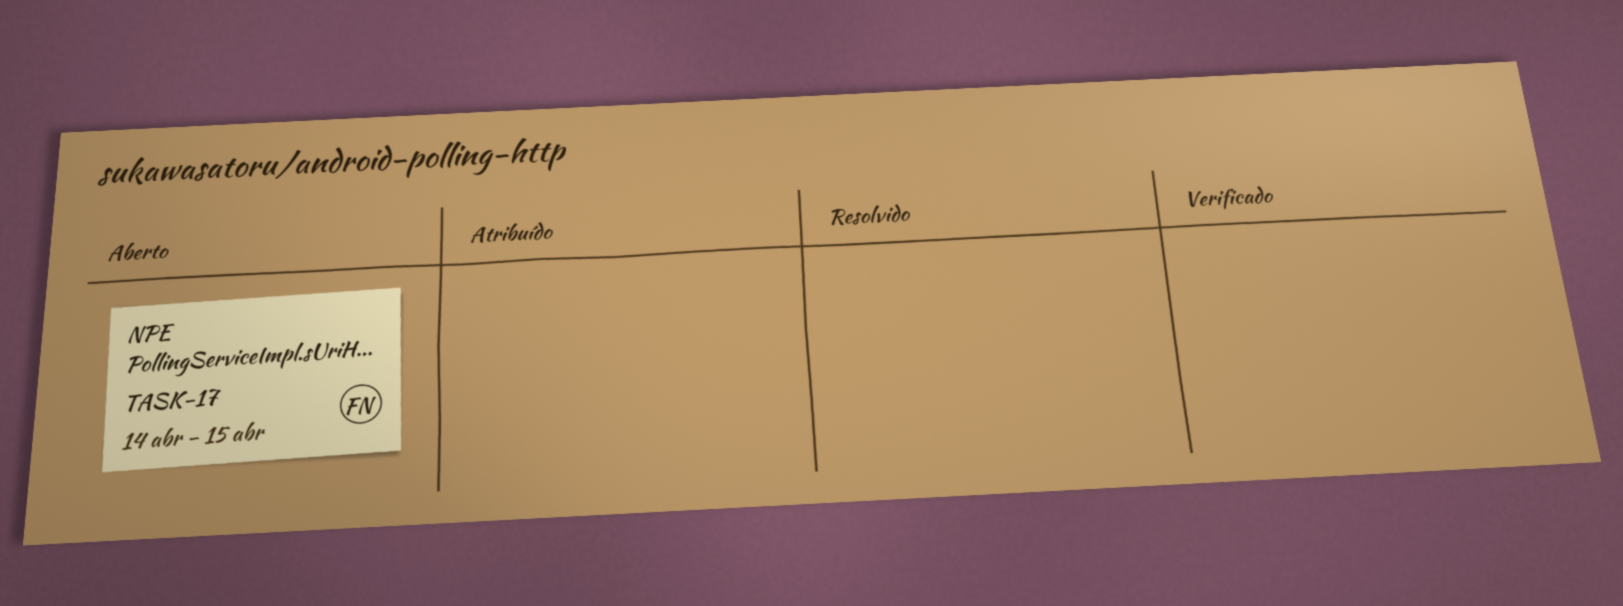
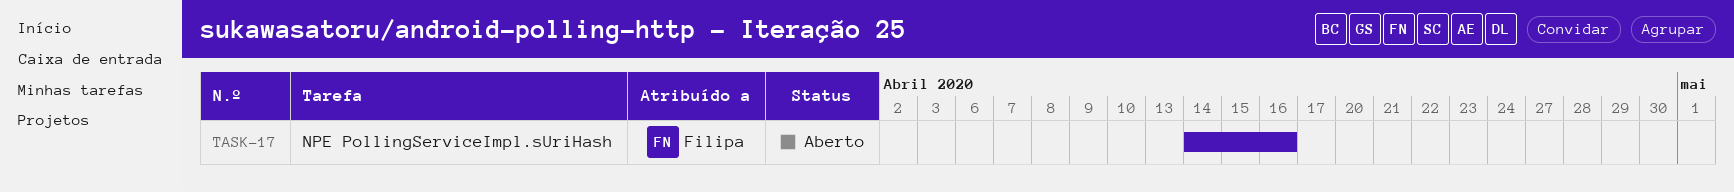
TASK-17, due: Apr 15 -> Apr 16

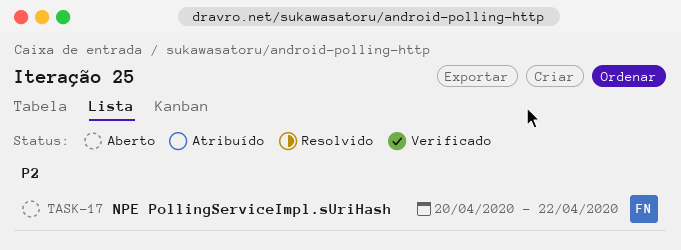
TASK-17, start: Apr 14 -> Apr 20
TASK-17, due: Apr 16 -> Apr 22

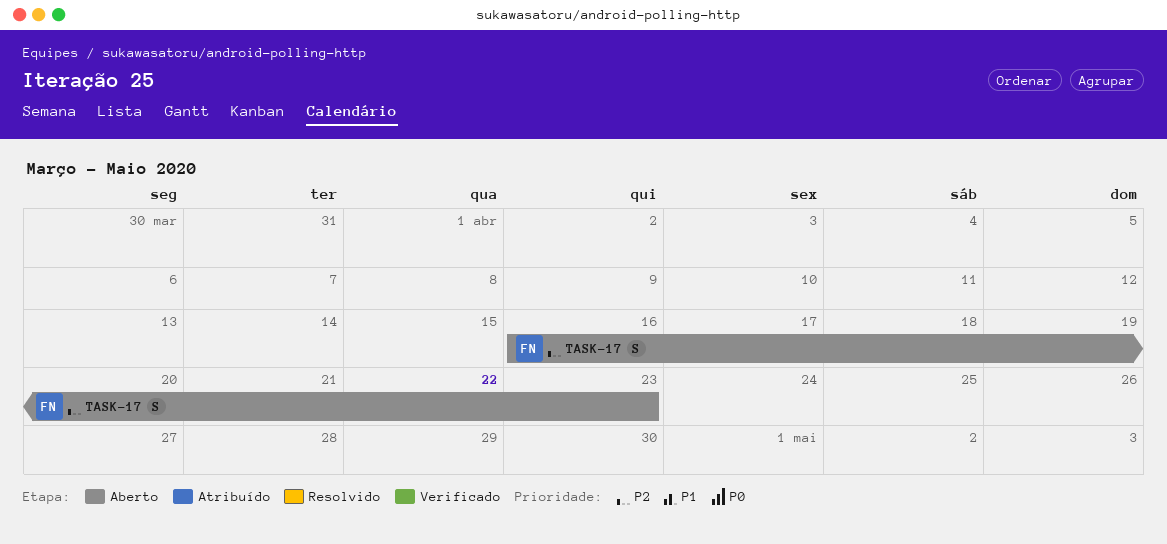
TASK-17, start: Apr 20 -> Apr 16
TASK-17, due: Apr 22 -> Apr 23

